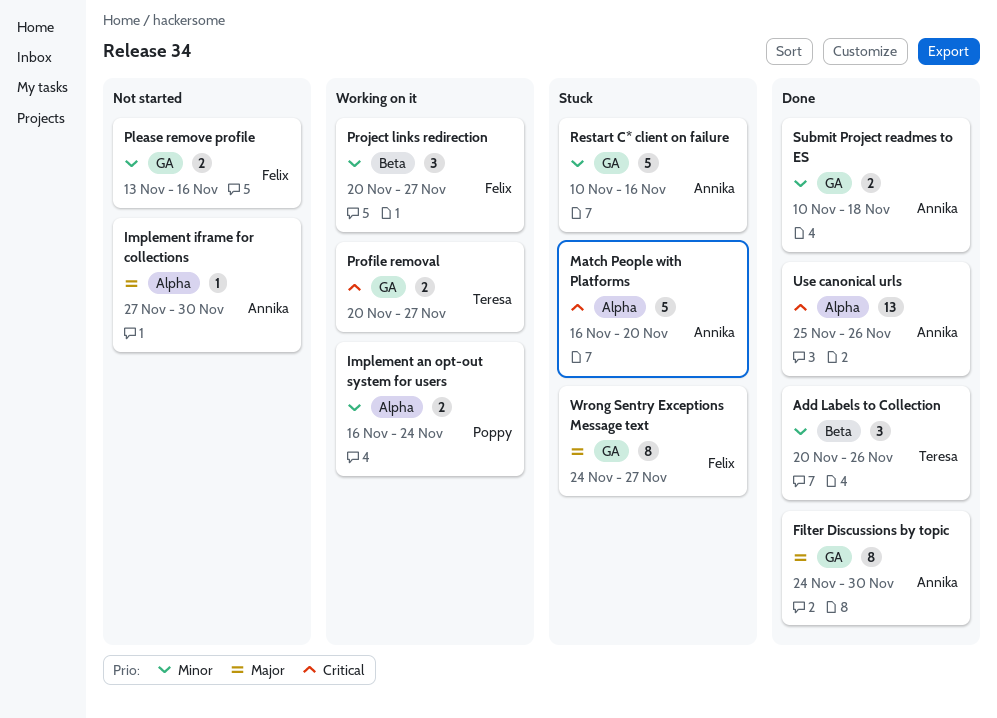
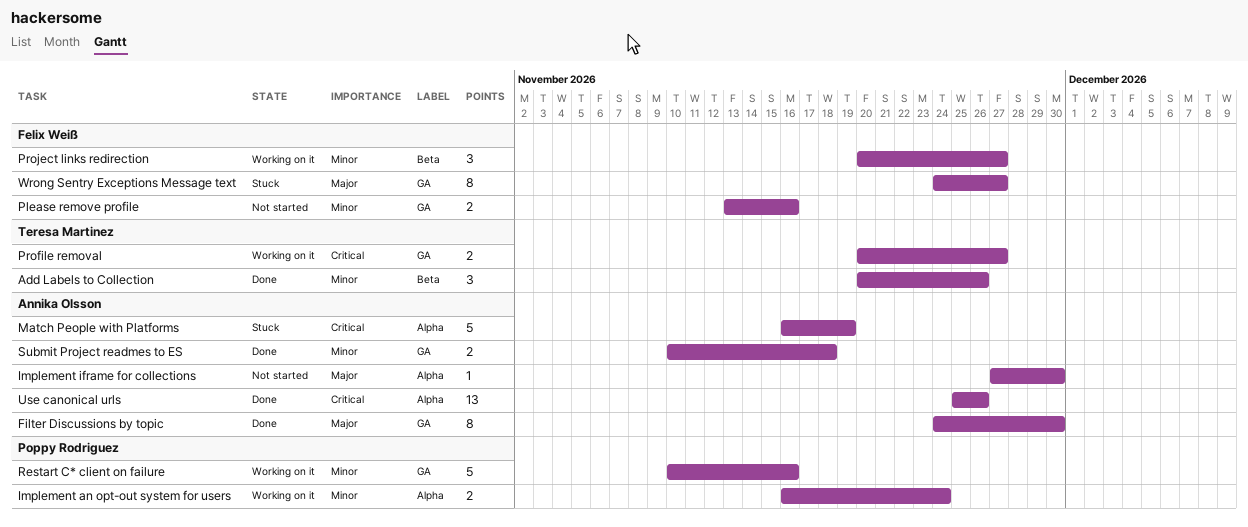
Match People with Platforms, due: Nov 20 -> Nov 19
Restart C* client on failure, status: Stuck -> Working on it
Restart C* client on failure, owner: Annika Olsson -> Poppy Rodriguez

